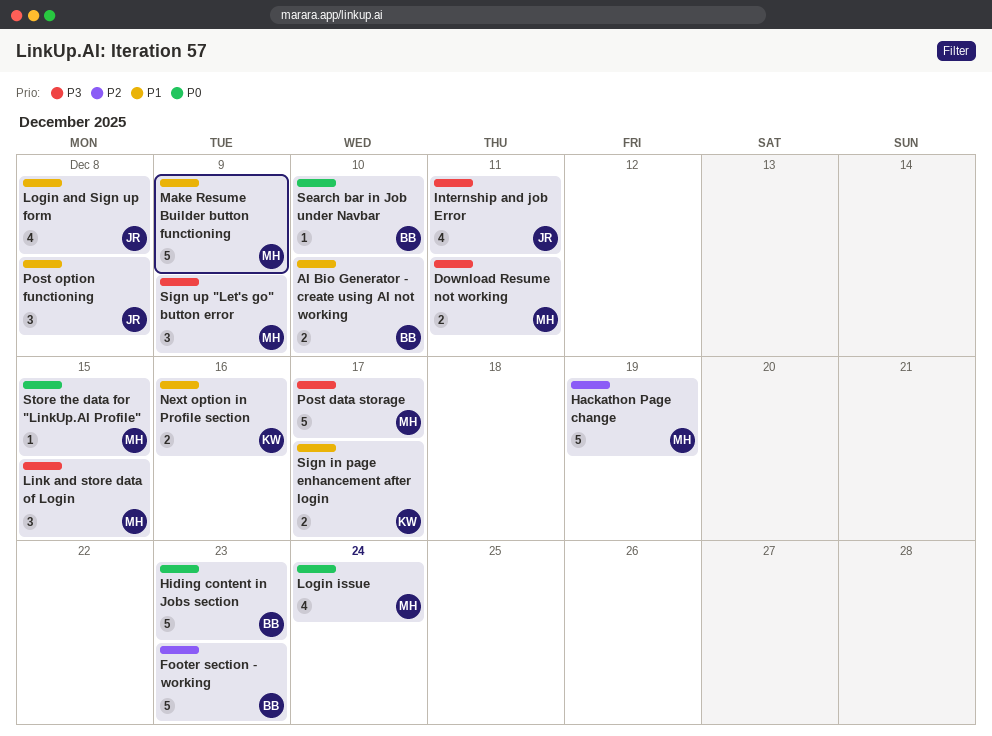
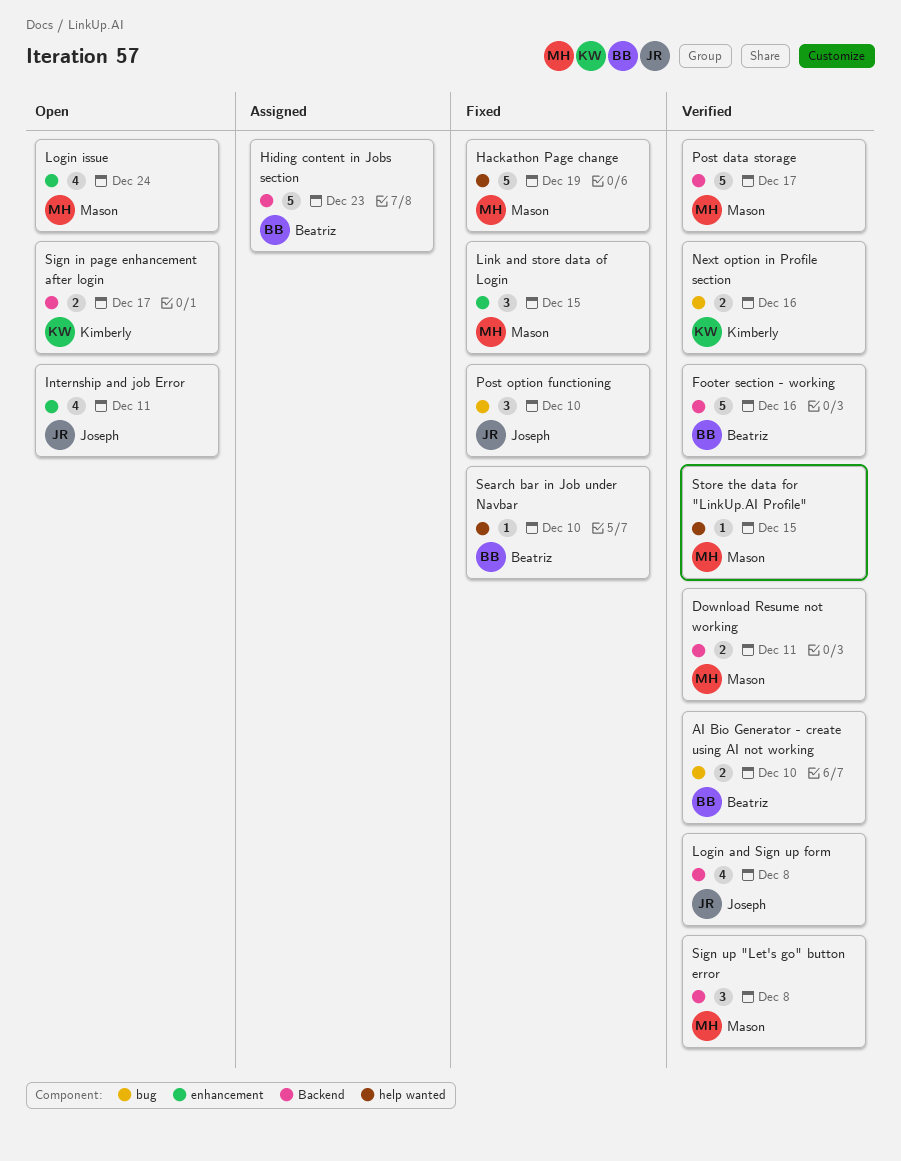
Footer section - working, due: Dec 23 -> Dec 16
Make Resume Builder button functioning: present -> none
Post option functioning, due: Dec 8 -> Dec 10
Sign up "Let's go" button error, due: Dec 9 -> Dec 8

